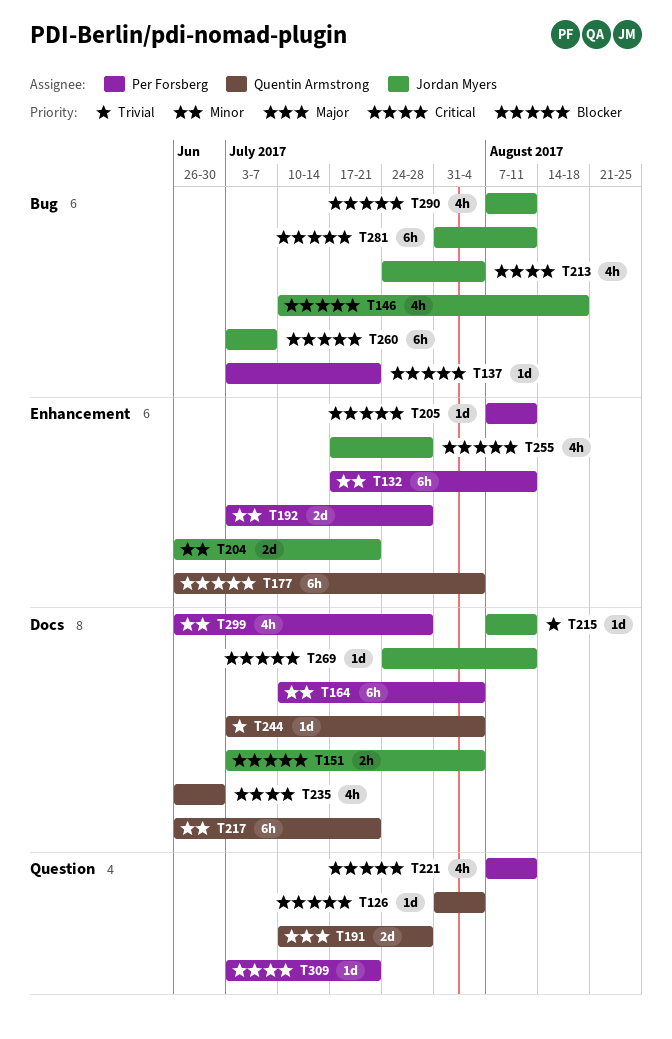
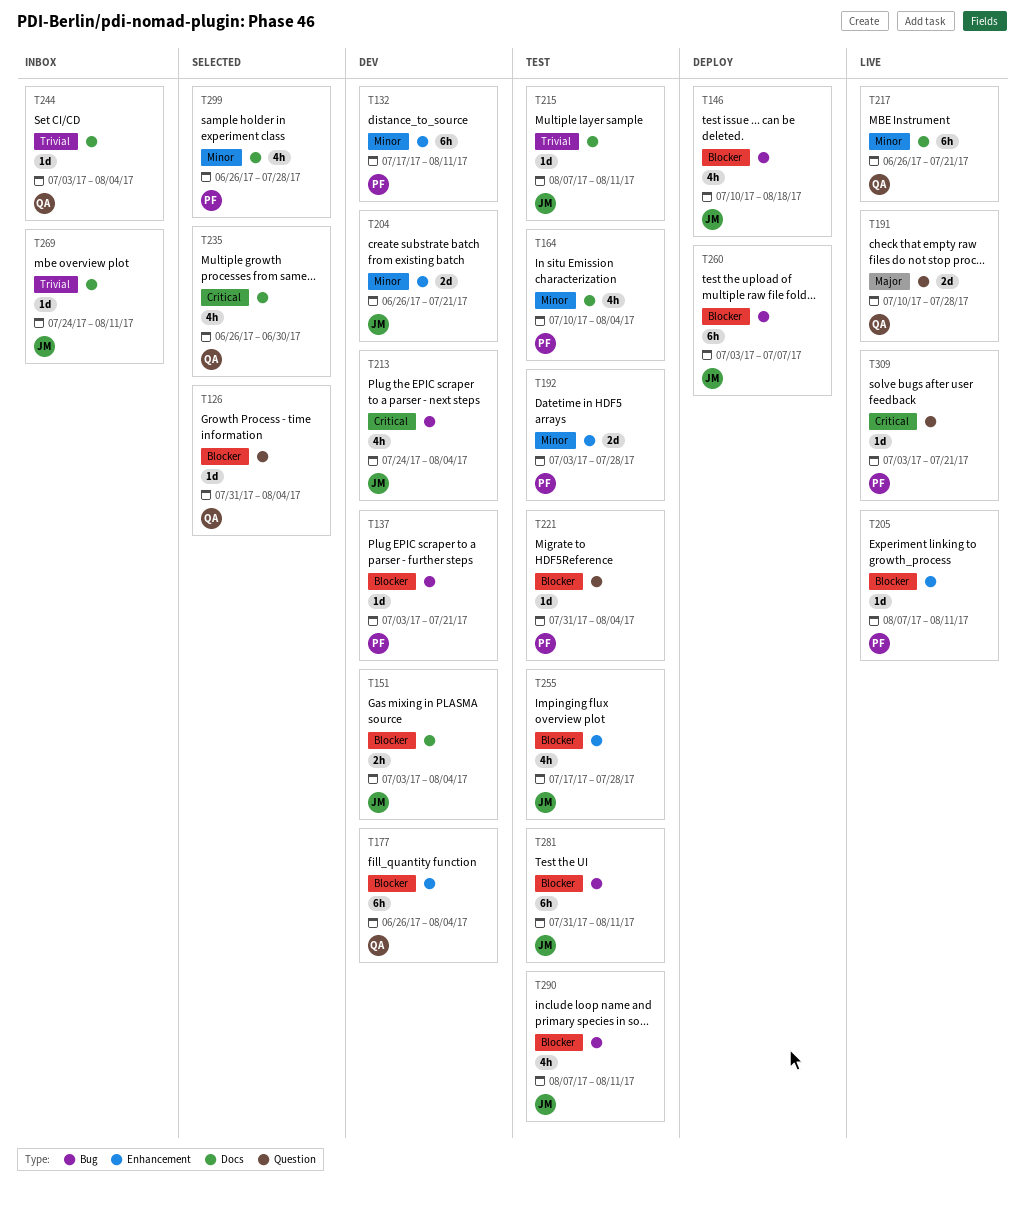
T164, estimate: 6h -> 4h
T221, estimate: 4h -> 1d
T221, start: Aug 7 -> Jul 31
T221, due: Aug 11 -> Aug 4
T269, priority: Blocker -> Trivial

